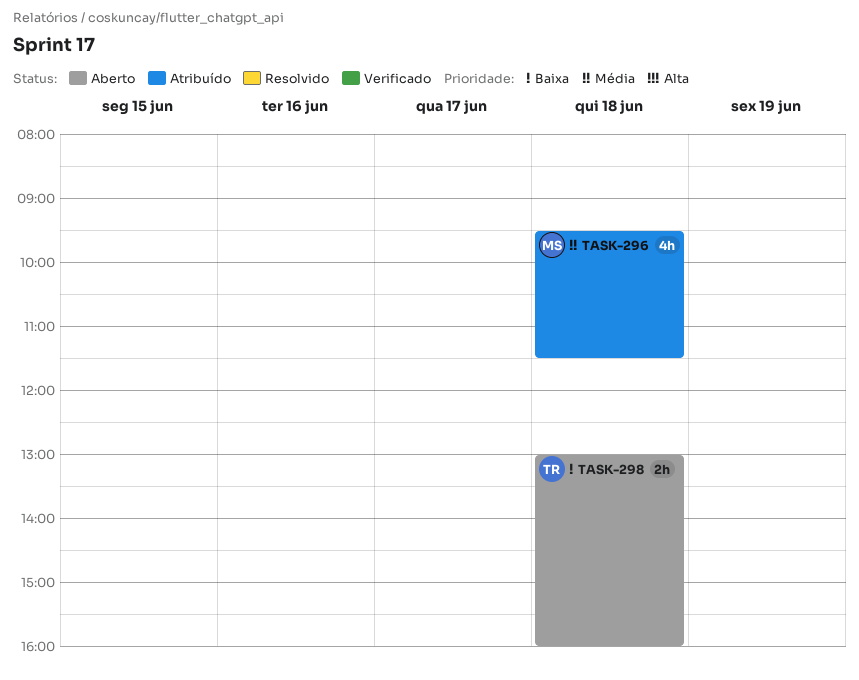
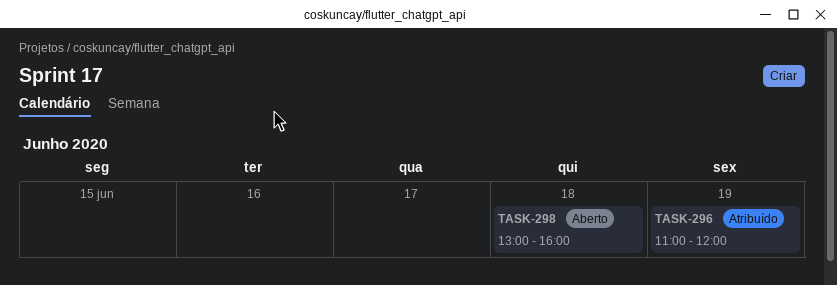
TASK-296, day: Jun 18 -> Jun 19
TASK-296, begins: 09:30 -> 11:00
TASK-296, ends: 11:30 -> 12:00

